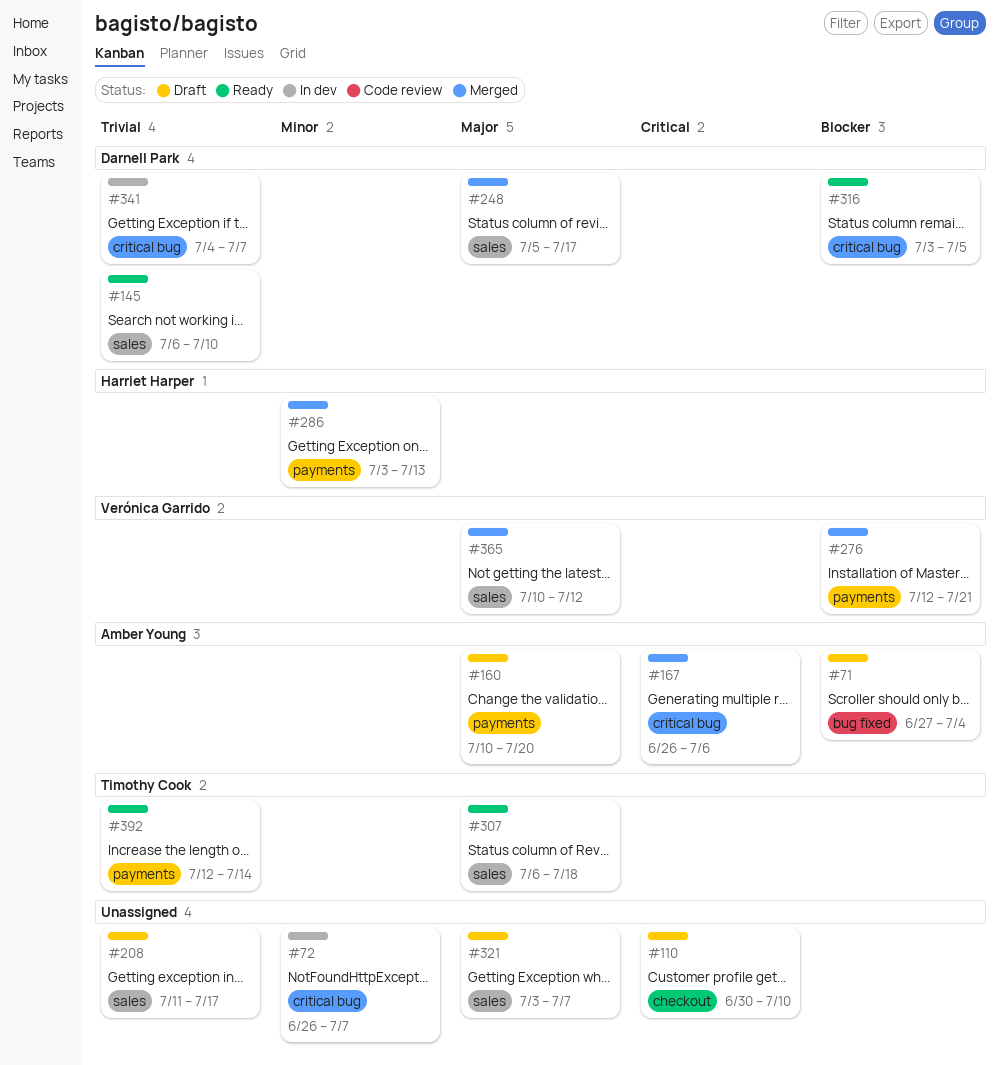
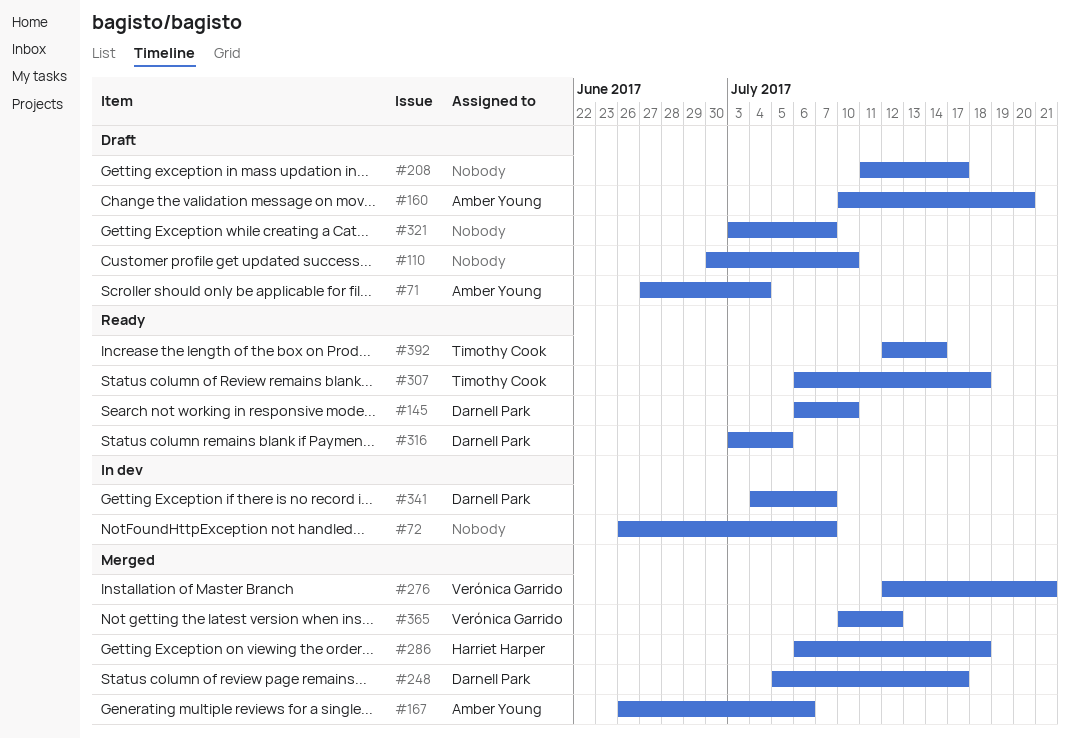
#286, start: Jul 3 -> Jul 6
#286, due: Jul 13 -> Jul 18

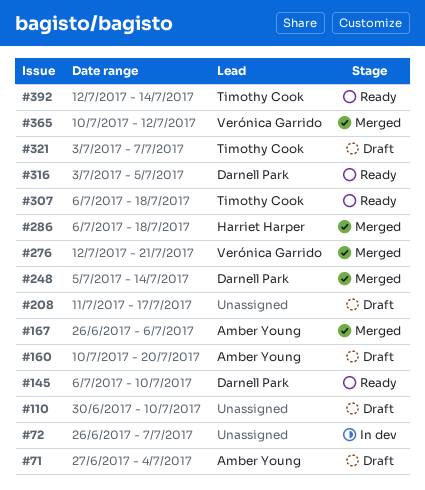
#248, due: Jul 17 -> Jul 14
#321, owner: none -> Timothy Cook
#341: present -> none

